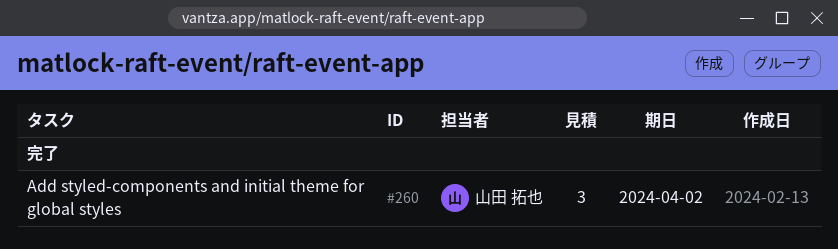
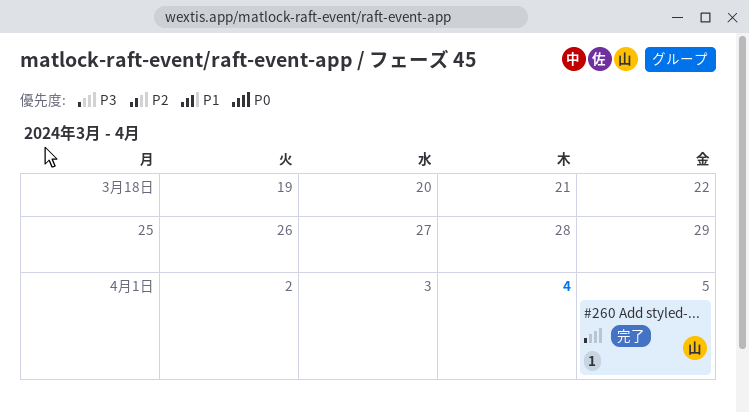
#260, estimate: 3 -> 1
#260, due: Apr 2 -> Apr 5

